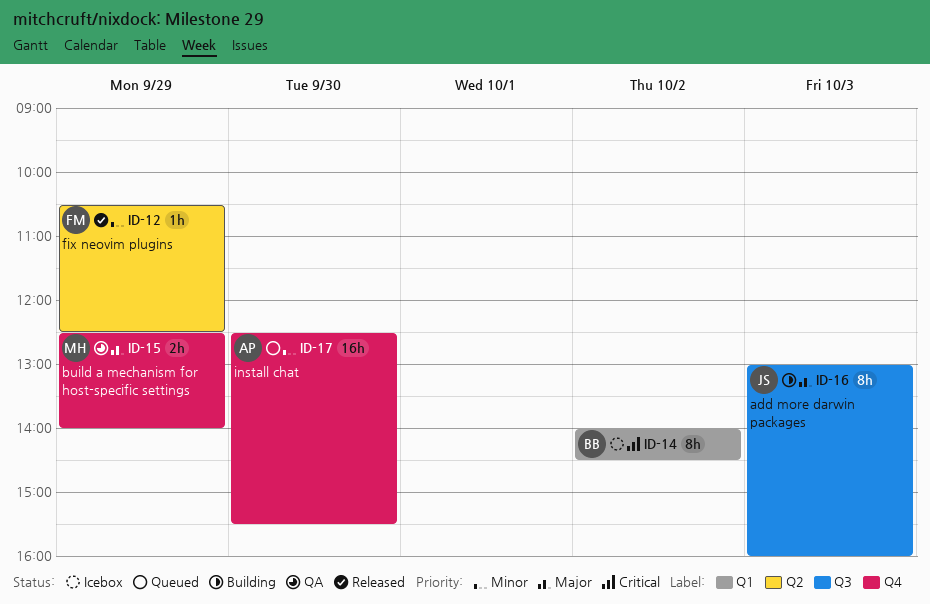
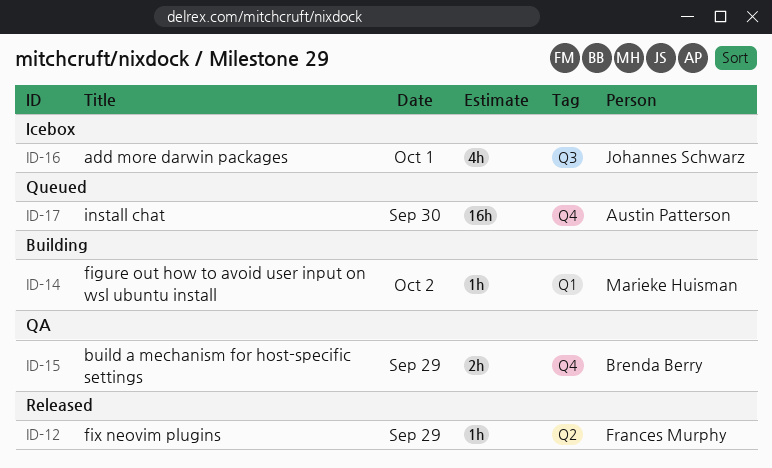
ID-14, status: Icebox -> Building
ID-14, owner: Brenda Berry -> Marieke Huisman
ID-14, estimate: 8h -> 1h
ID-15, owner: Marieke Huisman -> Brenda Berry
ID-16, status: Building -> Icebox
ID-16, estimate: 8h -> 4h
ID-16, day: Oct 3 -> Oct 1

